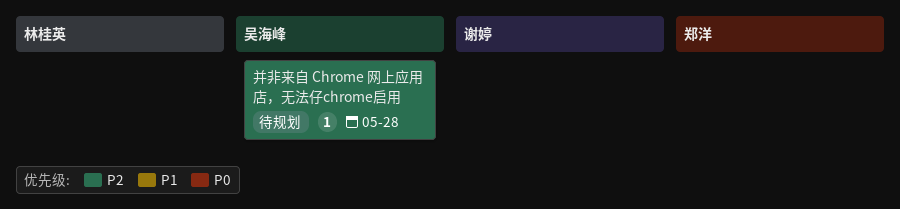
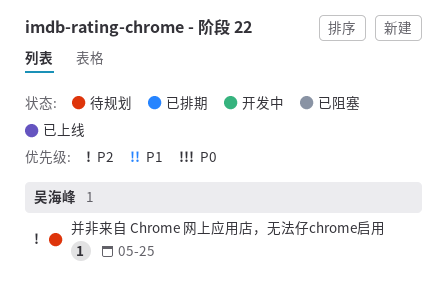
并非来自 Chrome 网上应用店，无法仔chrome启用, due: May 28 -> May 25

